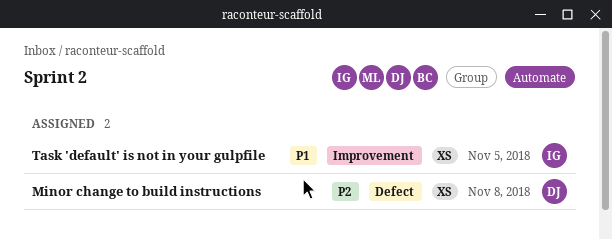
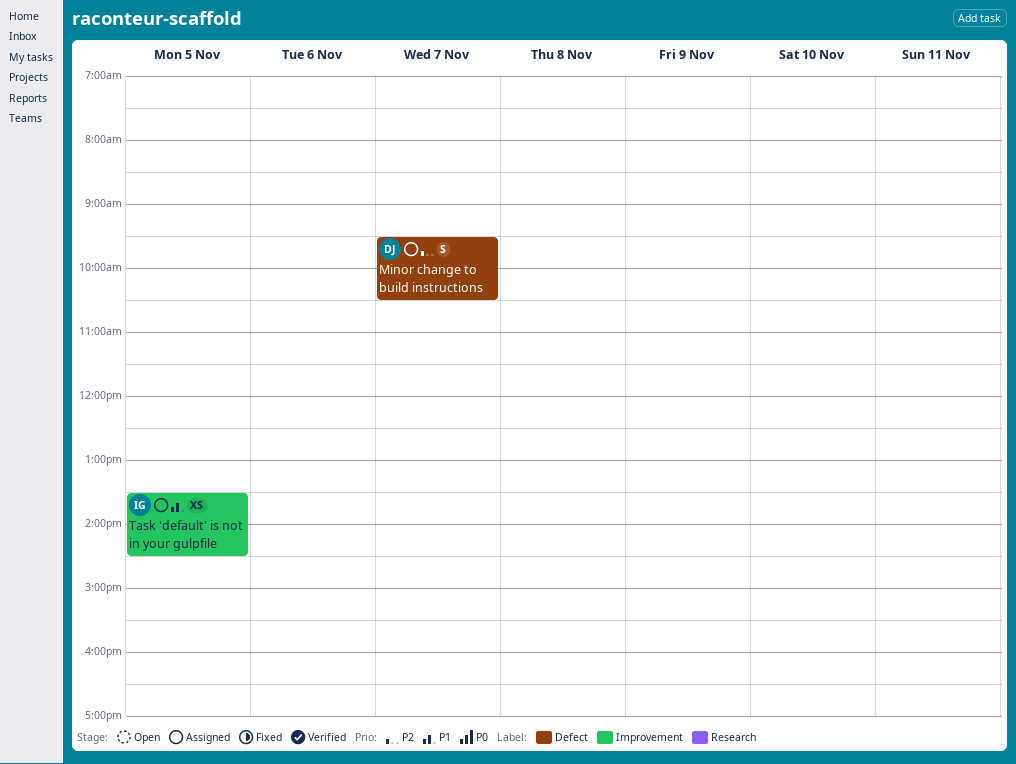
Minor change to build instructions, estimate: XS -> S
Minor change to build instructions, day: Nov 8 -> Nov 7

